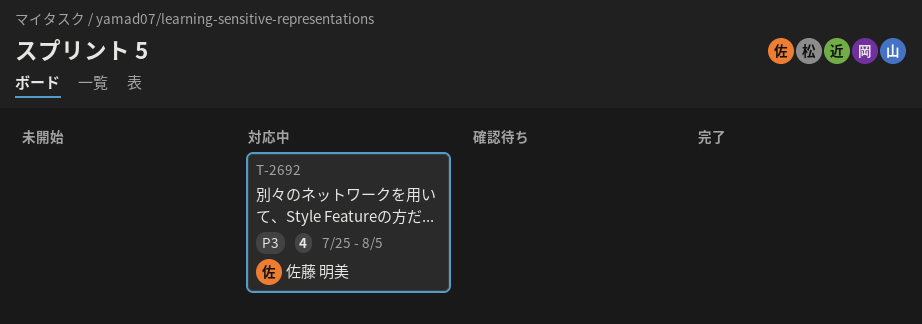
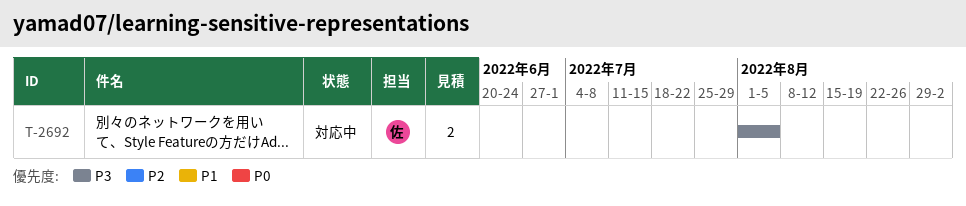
T-2692, estimate: 4 -> 2
T-2692, start: Jul 25 -> Aug 1

